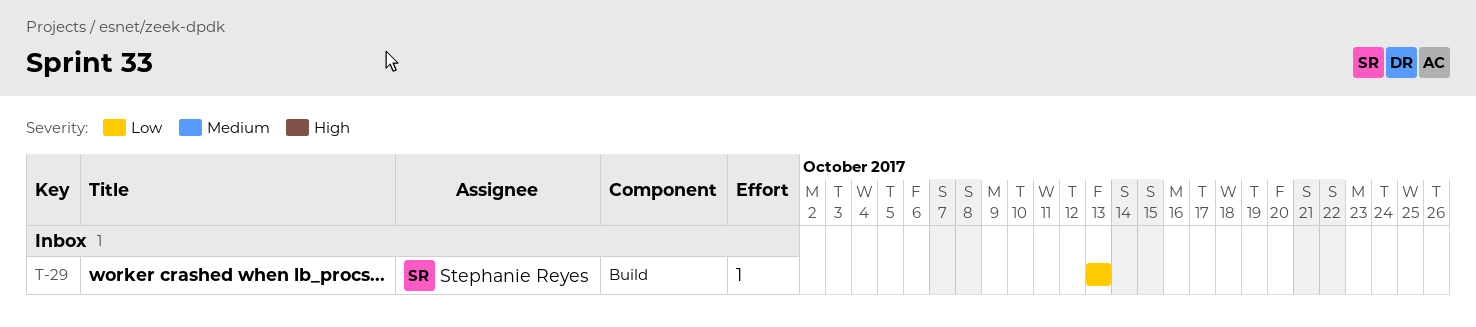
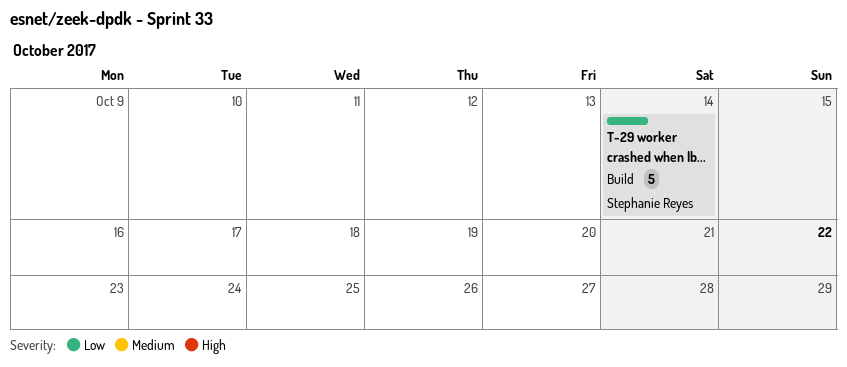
T-29, estimate: 1 -> 5
T-29, due: Oct 13 -> Oct 14

